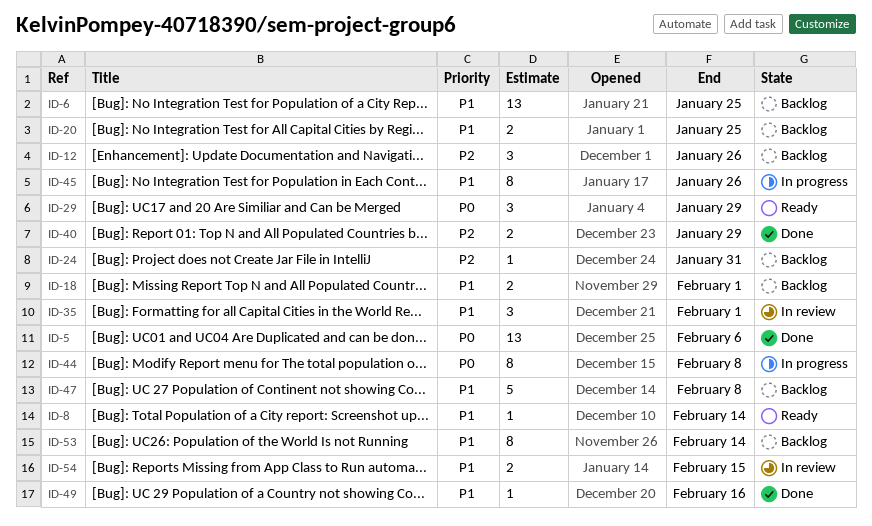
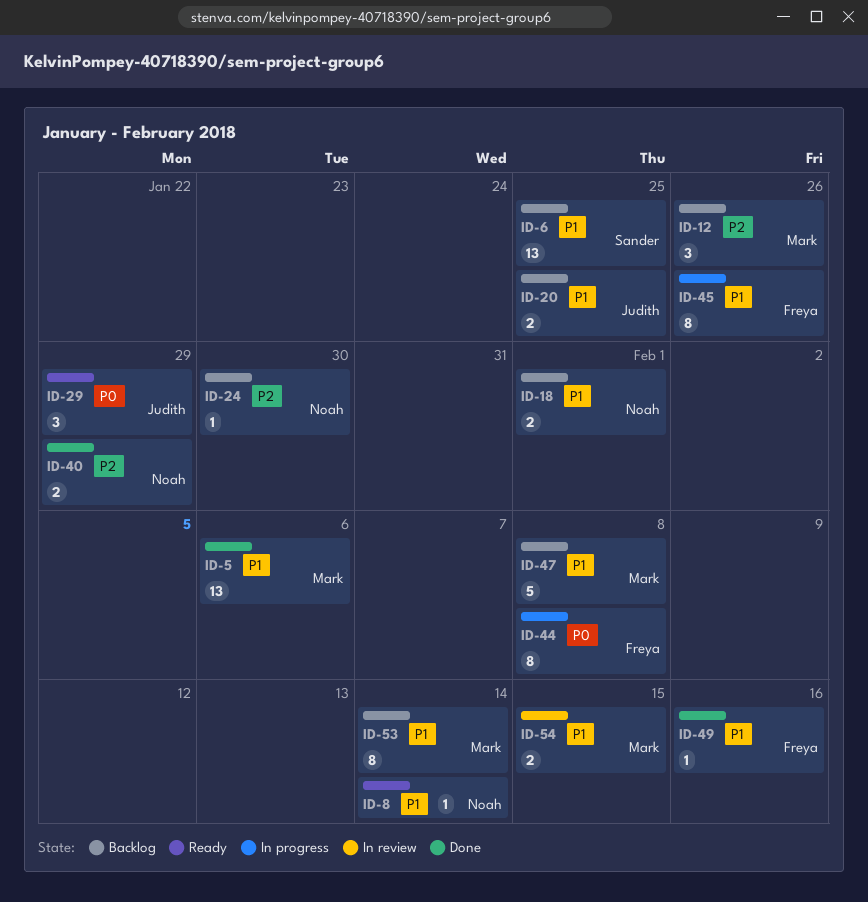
ID-5, priority: P0 -> P1
ID-24, due: Jan 31 -> Jan 30
ID-35: present -> none

